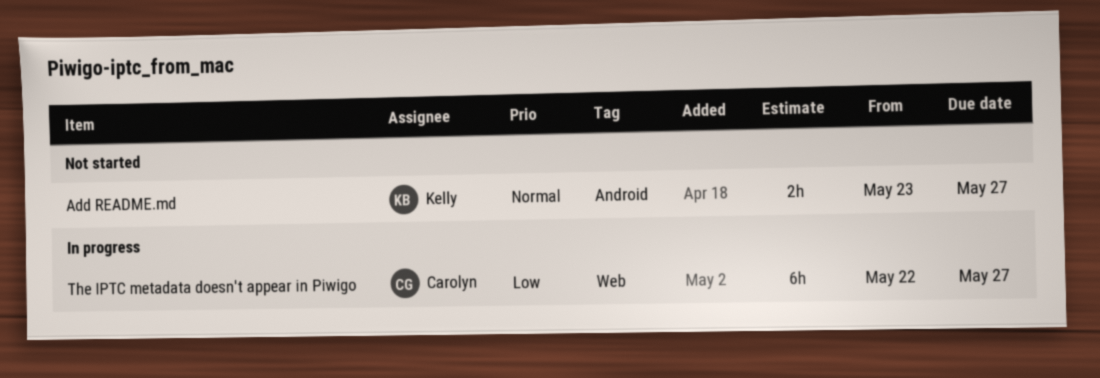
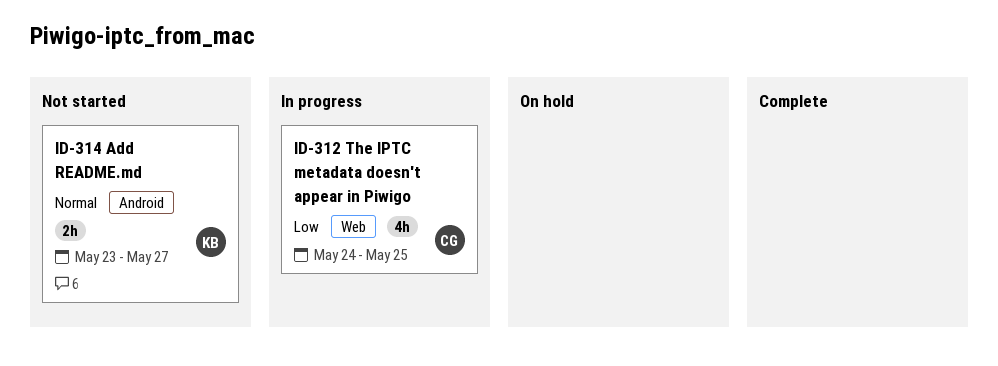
The IPTC metadata doesn't appear in Piwigo, estimate: 6h -> 4h
The IPTC metadata doesn't appear in Piwigo, start: May 22 -> May 24
The IPTC metadata doesn't appear in Piwigo, due: May 27 -> May 25

